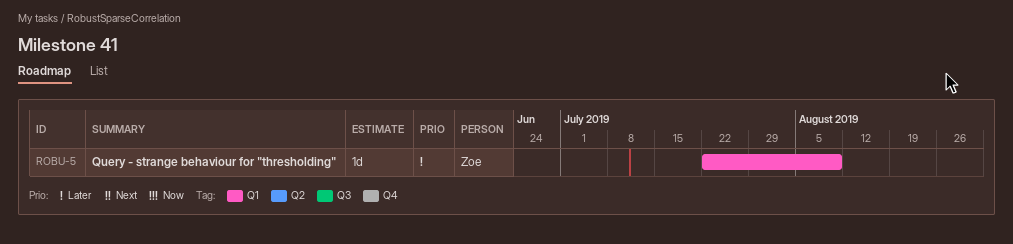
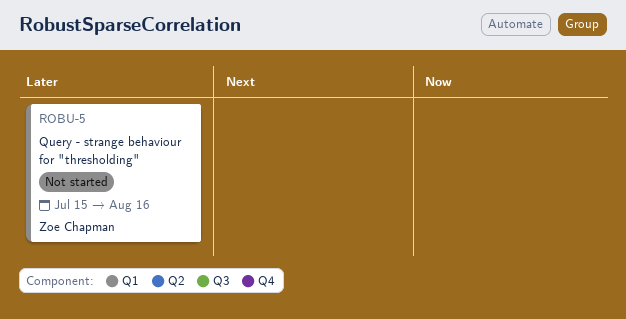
ROBU-5, start: Jul 22 -> Jul 15
ROBU-5, due: Aug 9 -> Aug 16

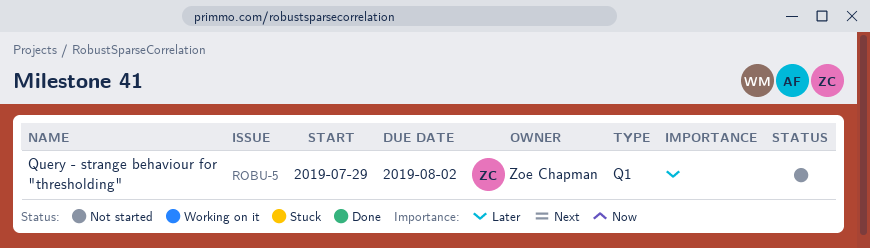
ROBU-5, start: Jul 15 -> Jul 29
ROBU-5, due: Aug 16 -> Aug 2

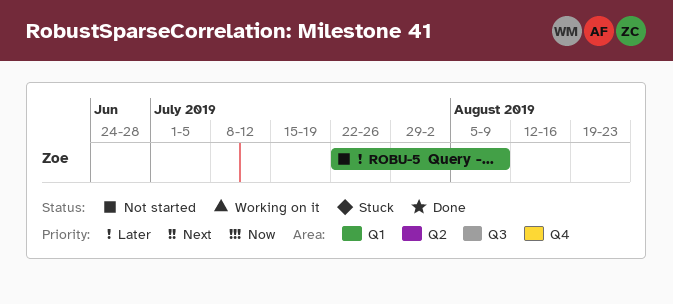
ROBU-5, start: Jul 29 -> Jul 22
ROBU-5, due: Aug 2 -> Aug 9

